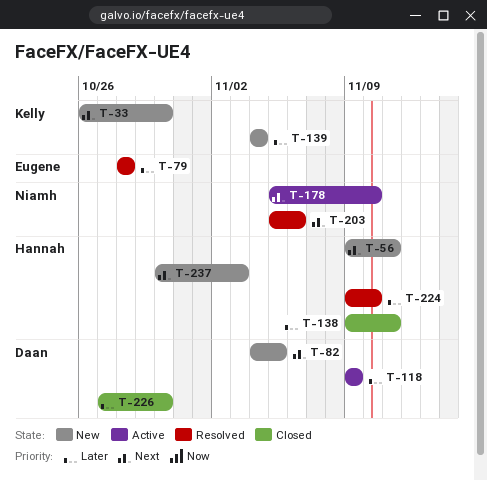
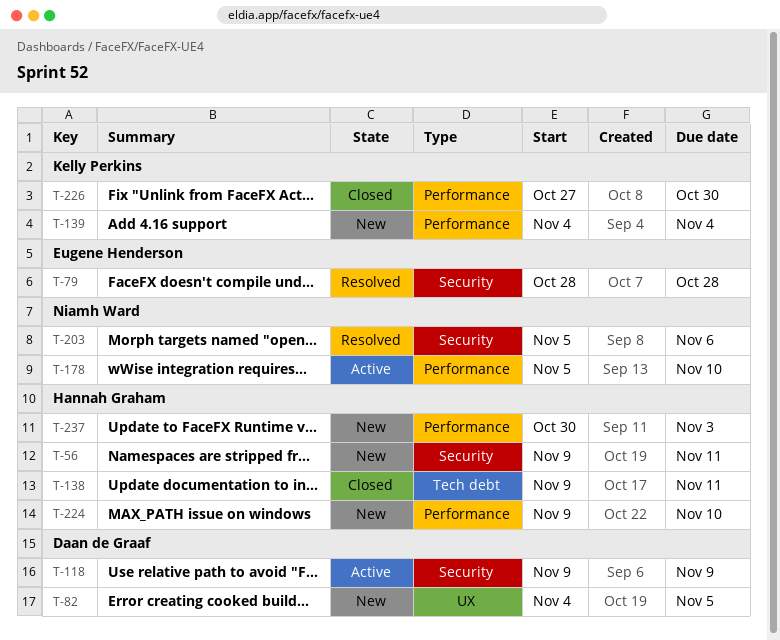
T-33: present -> none
T-224, status: Resolved -> New
T-226, owner: Daan de Graaf -> Kelly Perkins

